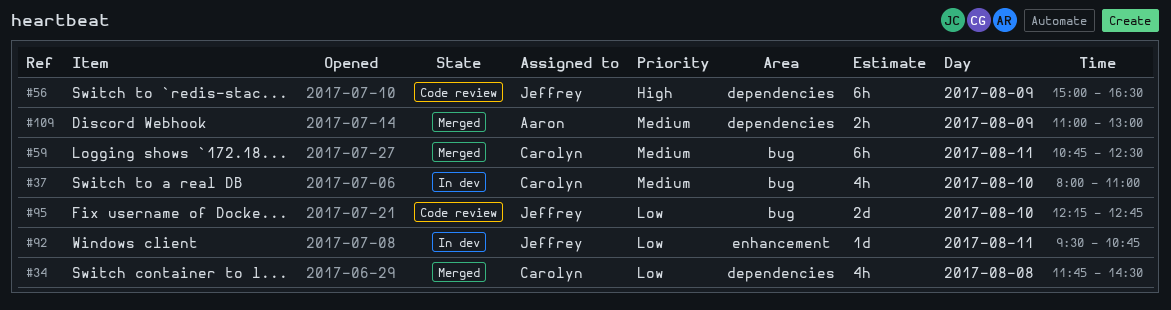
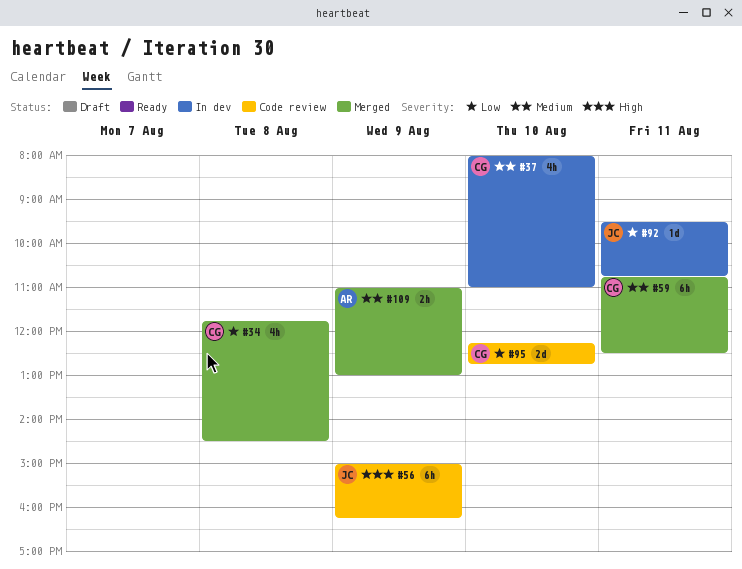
#56, ends: 16:30 -> 16:15
#95, owner: Jeffrey -> Carolyn

